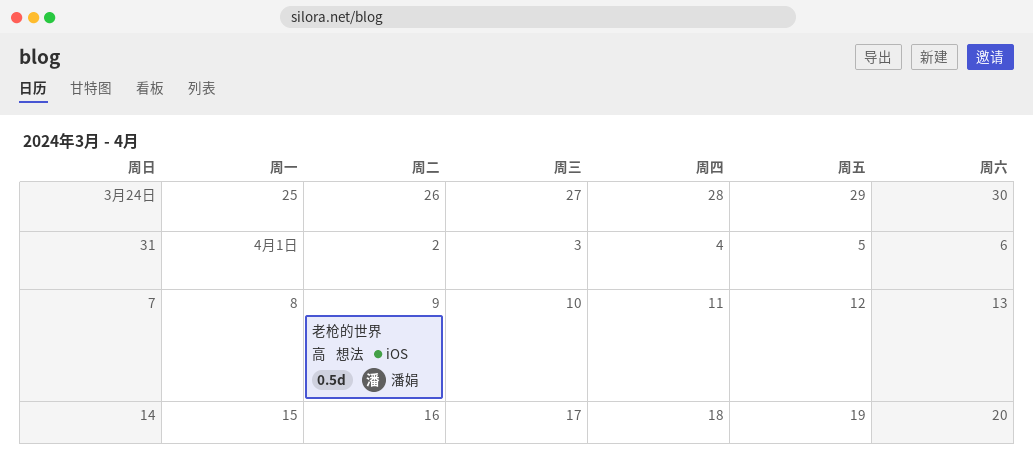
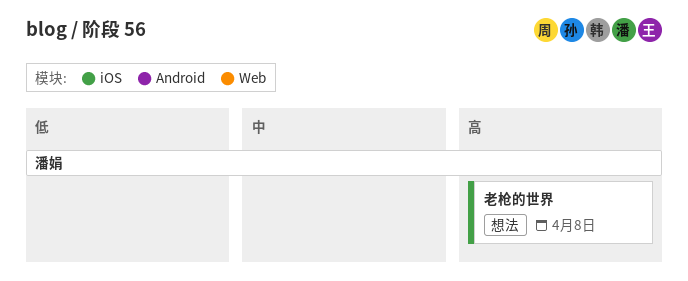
老枪的世界, due: Apr 9 -> Apr 8

